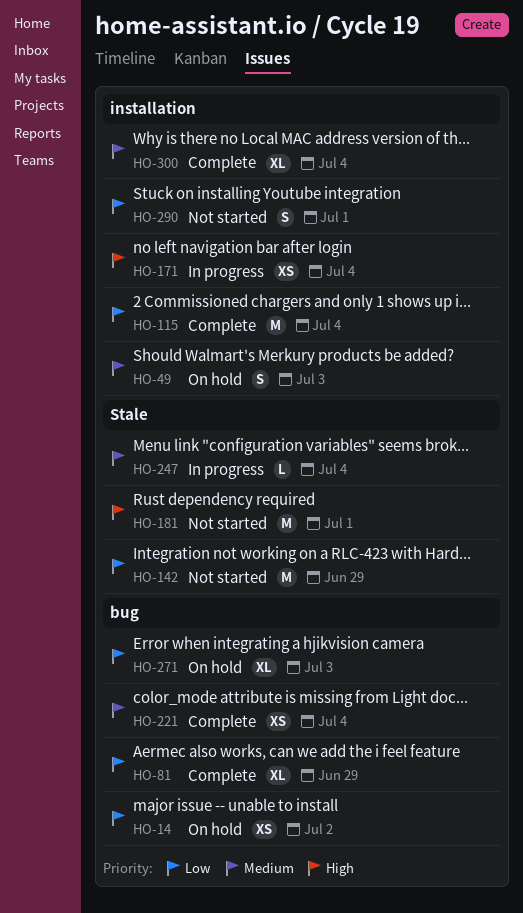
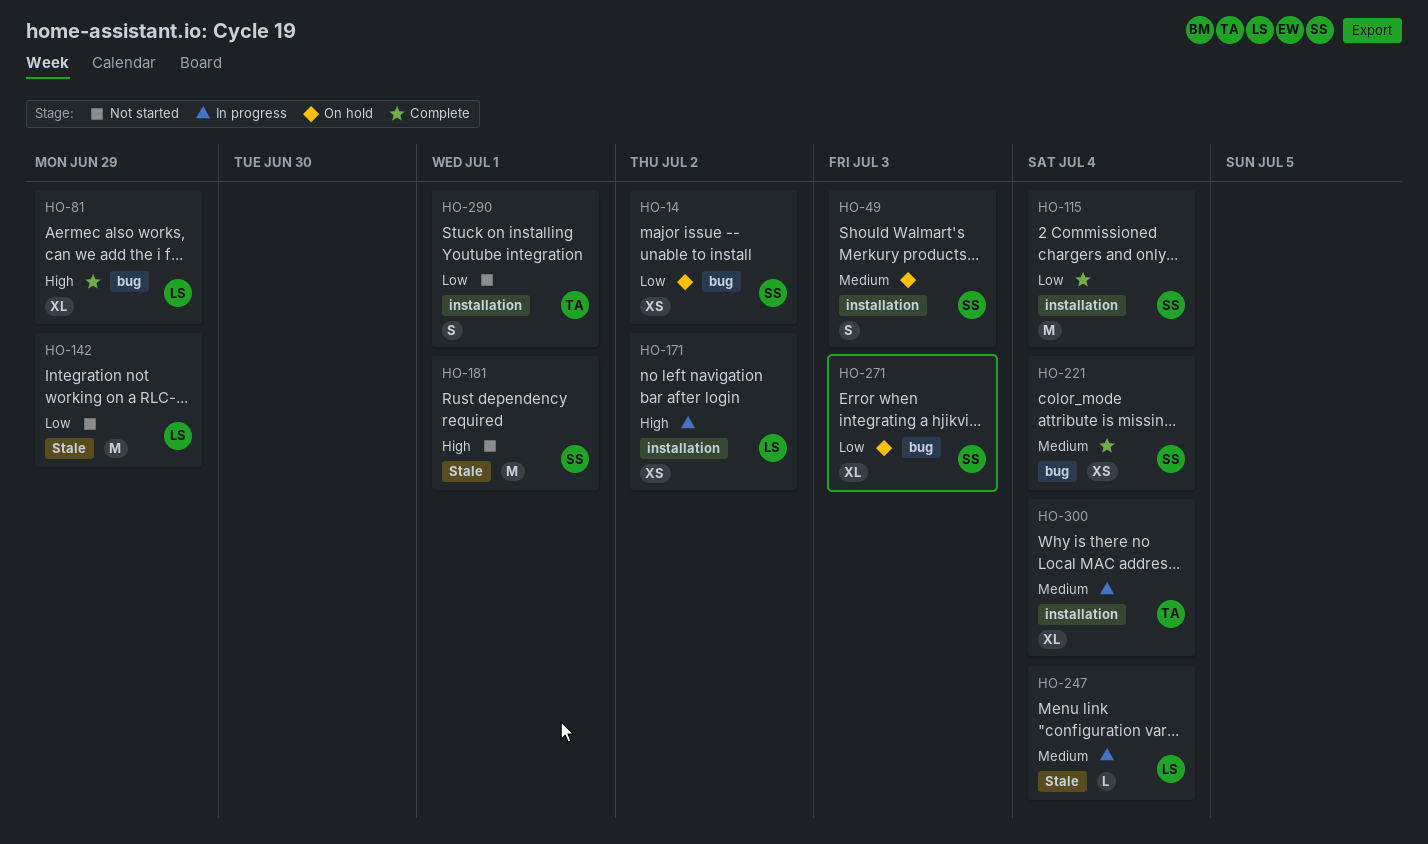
HO-81, priority: Low -> High
HO-171, due: Jul 4 -> Jul 2
HO-300, status: Complete -> In progress

